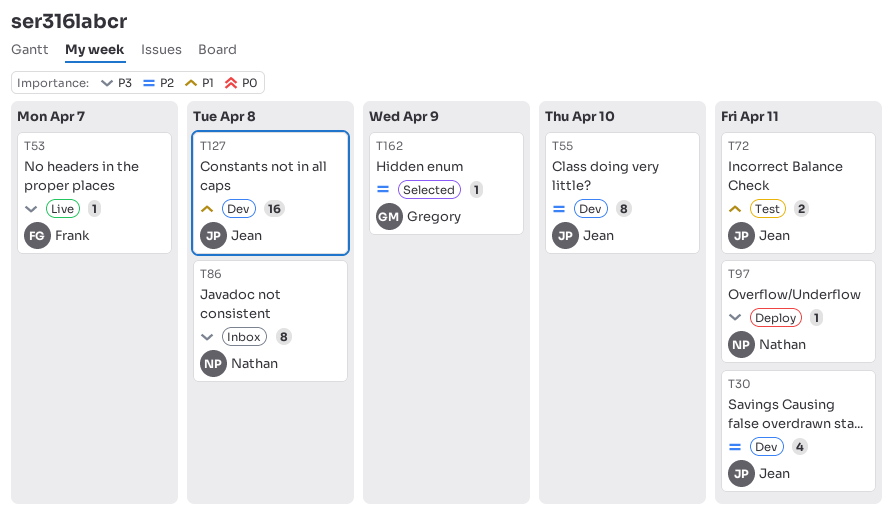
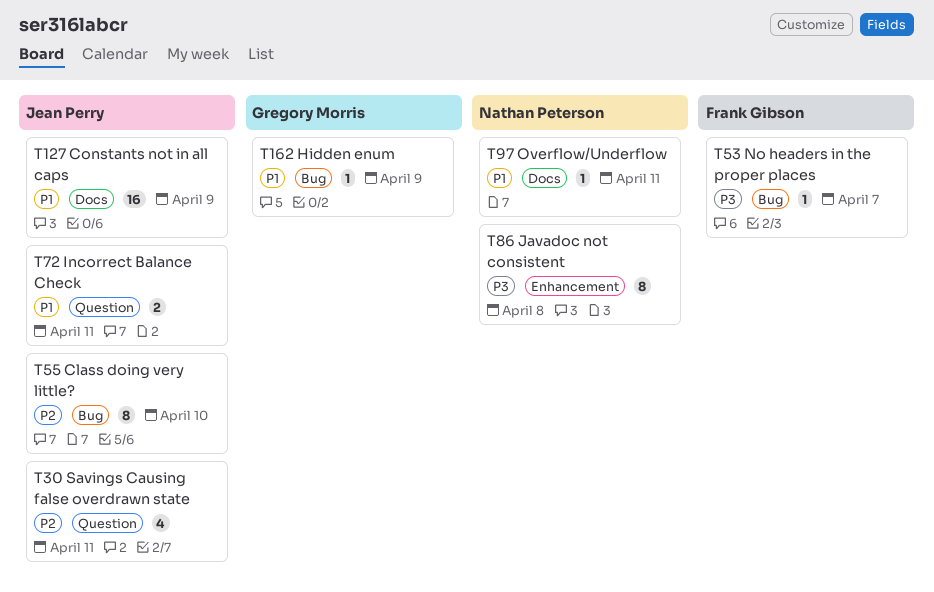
T97, priority: P3 -> P1
T127, due: Apr 8 -> Apr 9
T162, priority: P2 -> P1

